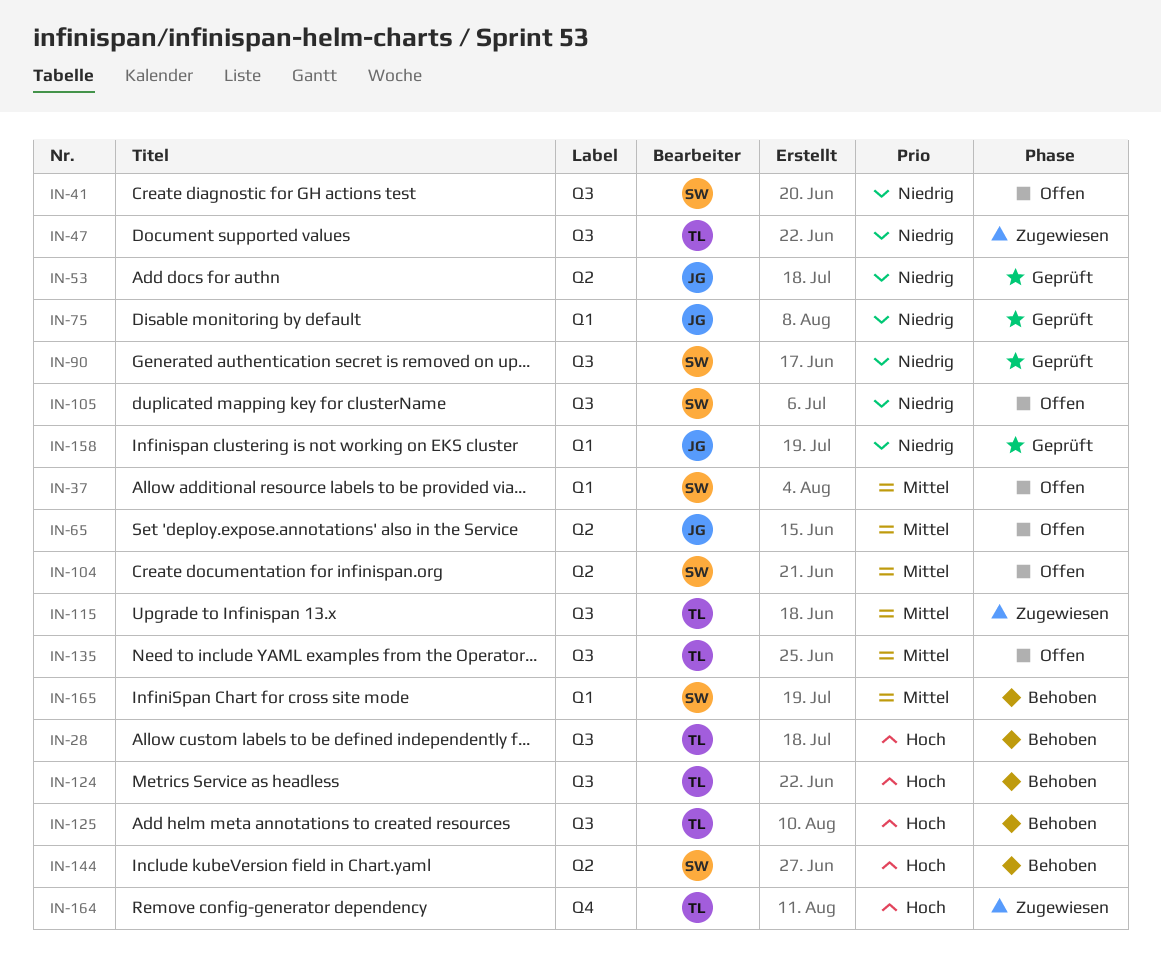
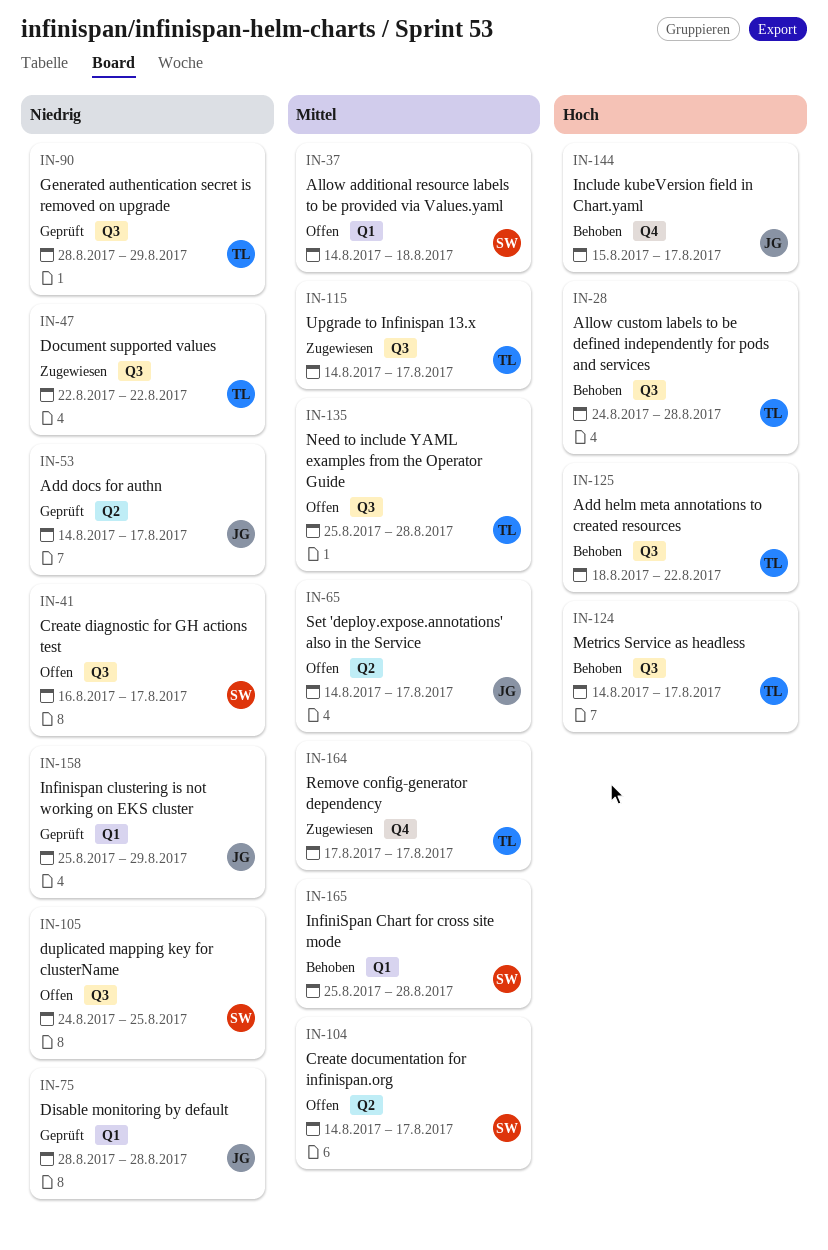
IN-90, owner: SW -> TL
IN-144, owner: SW -> JG
IN-144, label: Q2 -> Q4
IN-164, priority: Hoch -> Mittel

